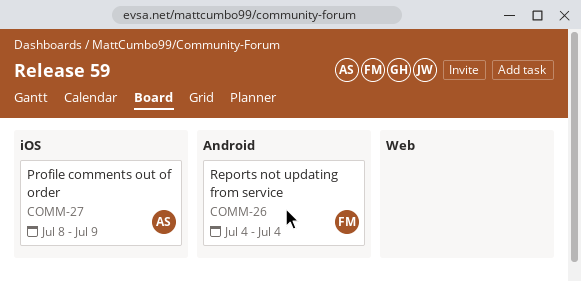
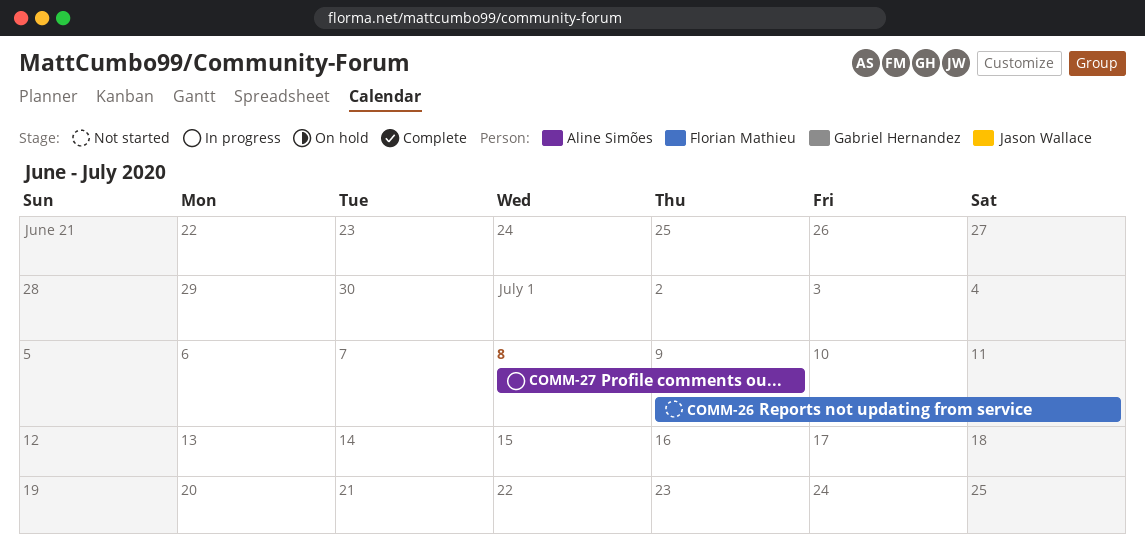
COMM-26, start: Jul 4 -> Jul 9
COMM-26, due: Jul 4 -> Jul 11

